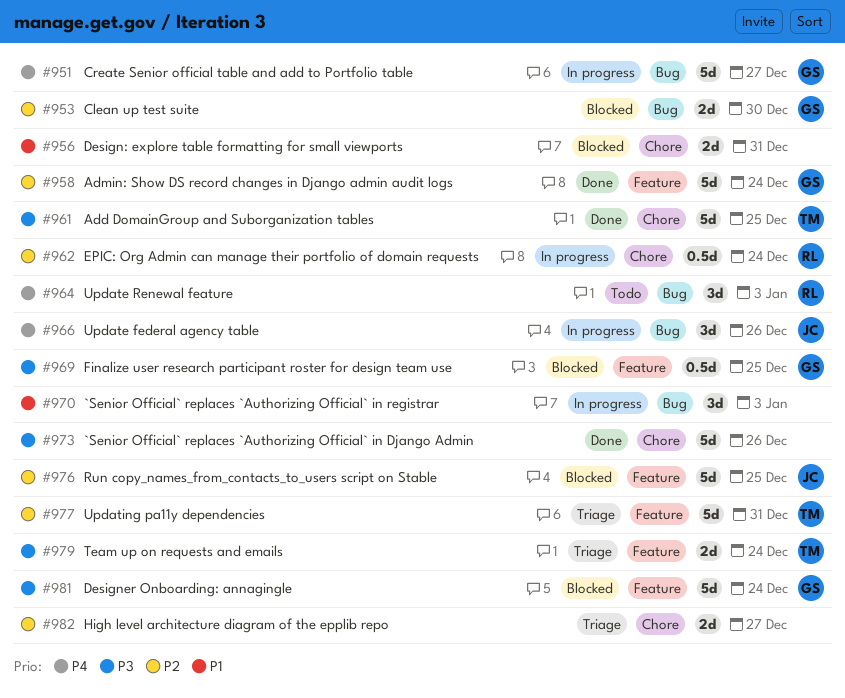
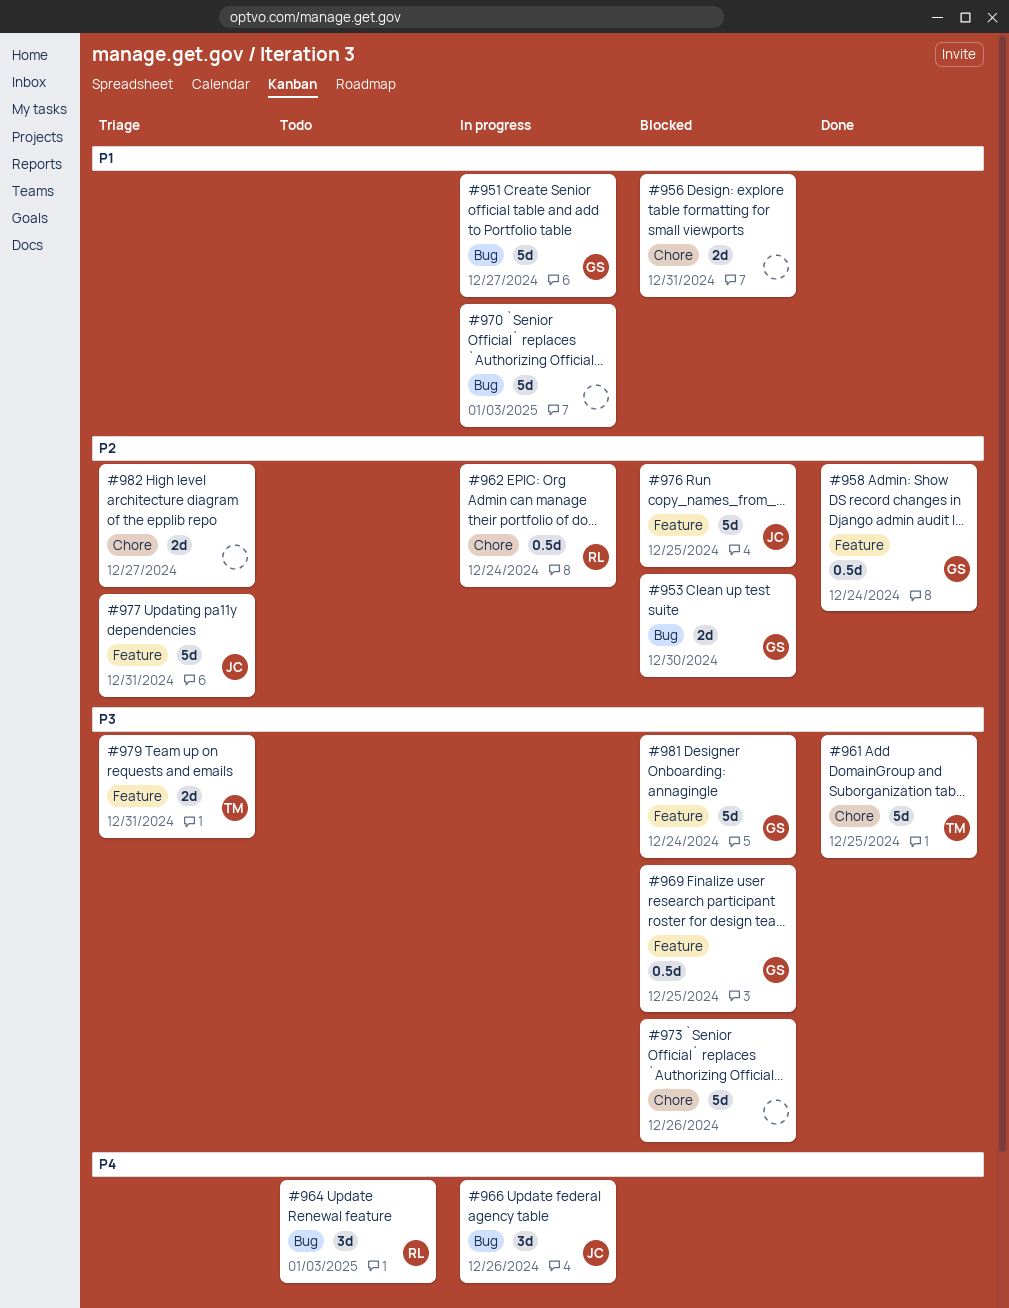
#951, priority: P4 -> P1
#958, estimate: 5d -> 0.5d
#970, estimate: 3d -> 5d
#973, status: Done -> Blocked
#977, owner: TM -> JC
#979, due: Dec 24 -> Dec 31

